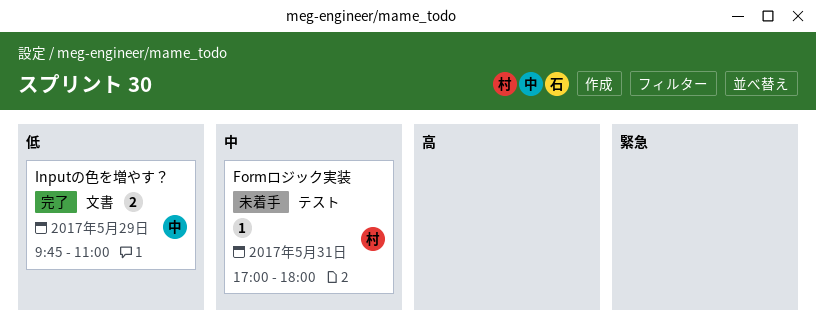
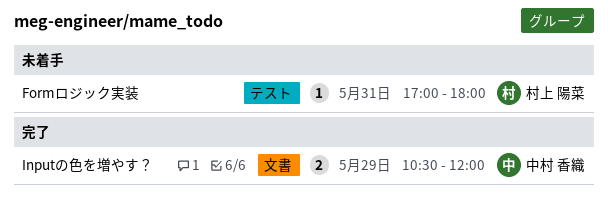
Inputの色を増やす？, begins: 09:45 -> 10:30
Inputの色を増やす？, ends: 11:00 -> 12:00

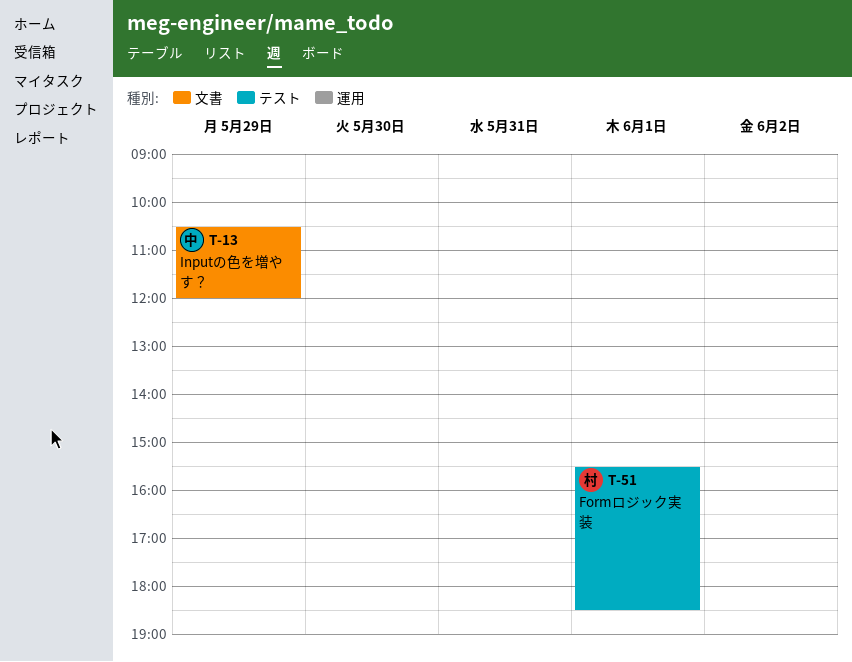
Formロジック実装, day: May 31 -> Jun 1
Formロジック実装, begins: 17:00 -> 15:30
Formロジック実装, ends: 18:00 -> 18:30

